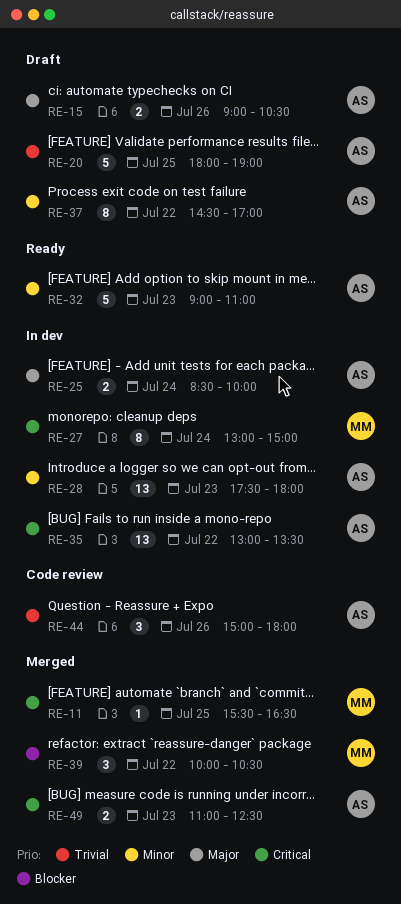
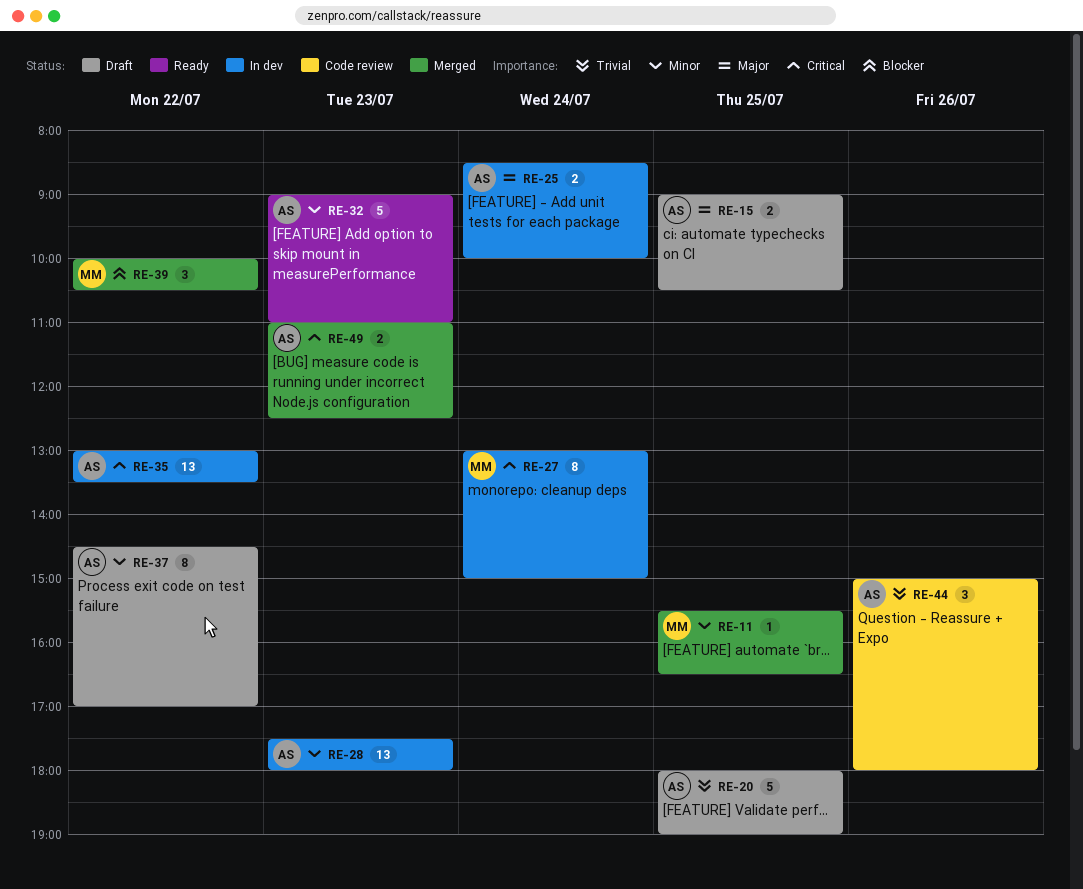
RE-11, priority: Critical -> Minor
RE-15, day: Jul 26 -> Jul 25

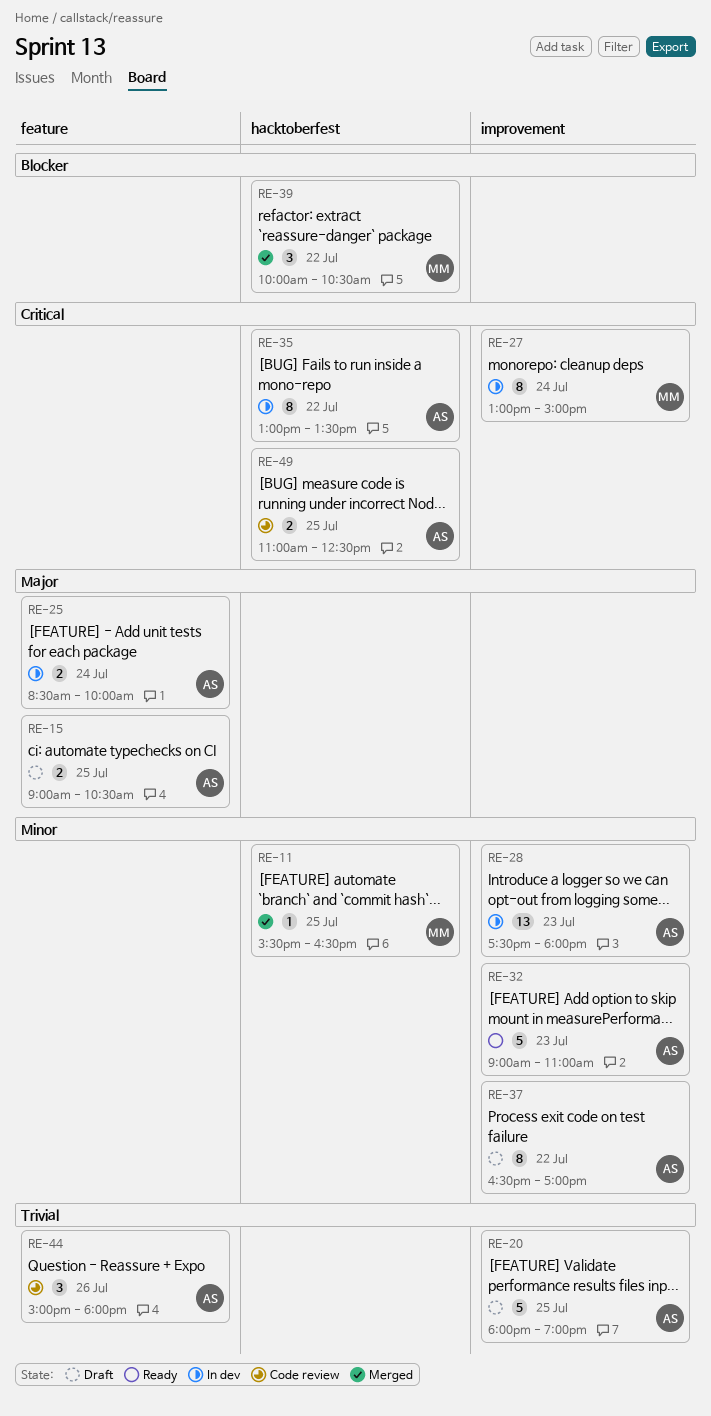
RE-35, estimate: 13 -> 8
RE-37, begins: 14:30 -> 16:30
RE-49, status: Merged -> Code review
RE-49, day: Jul 23 -> Jul 25

